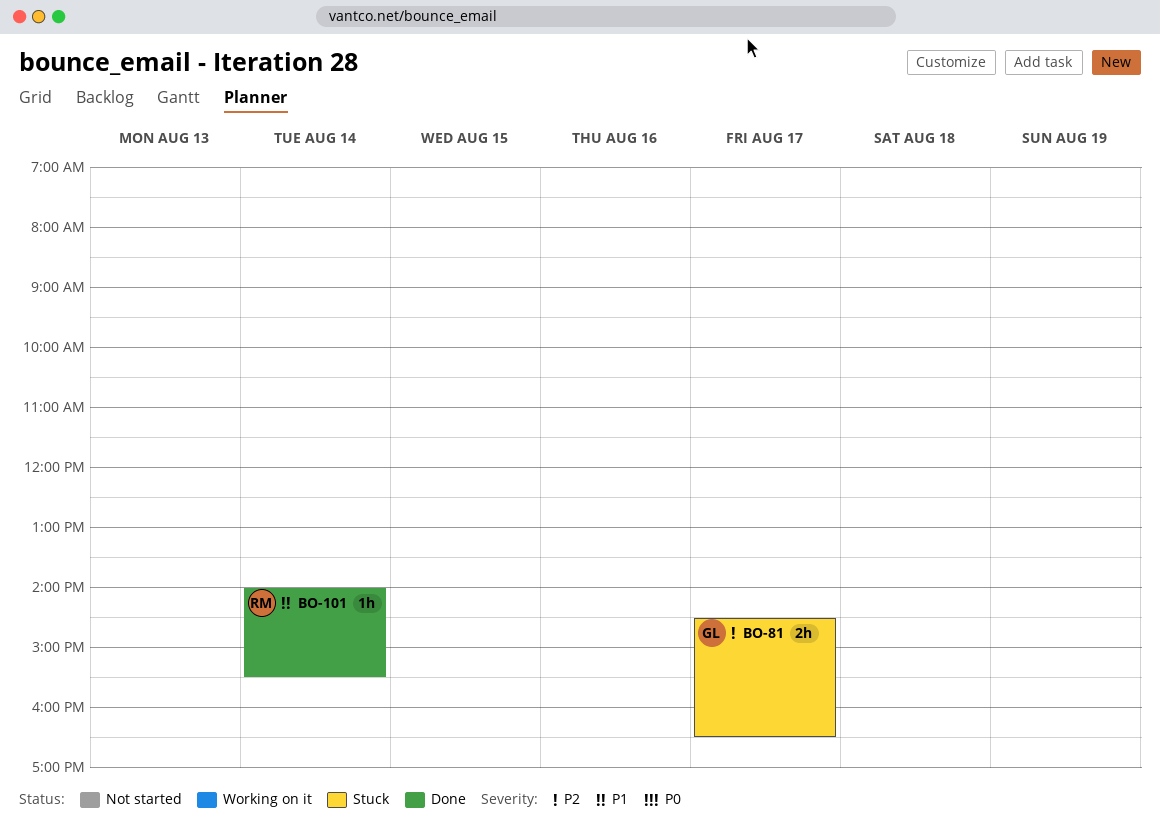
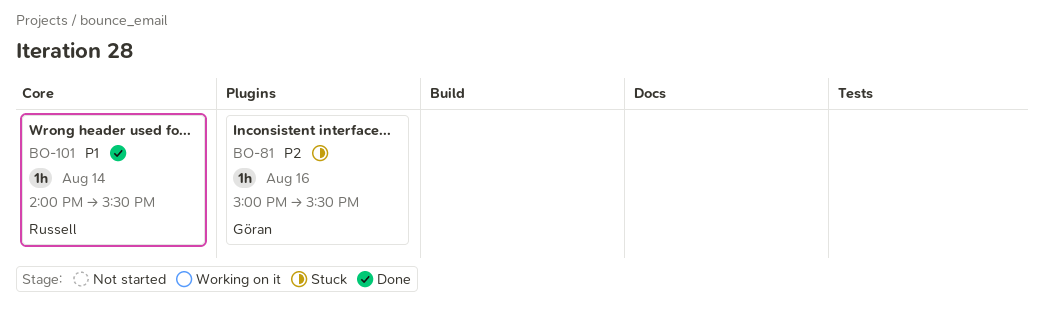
BO-81, estimate: 2h -> 1h
BO-81, day: Aug 17 -> Aug 16
BO-81, begins: 14:30 -> 15:00
BO-81, ends: 16:30 -> 15:30

